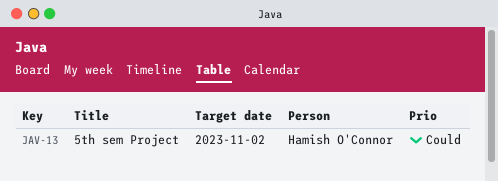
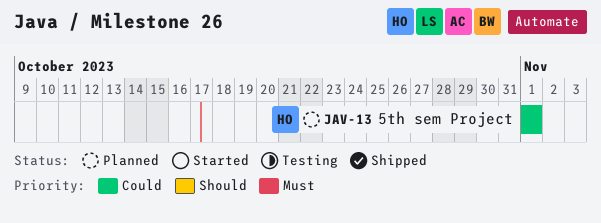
JAV-13, due: Nov 2 -> Nov 1

